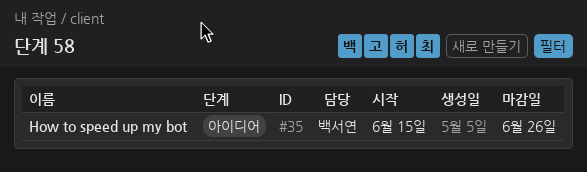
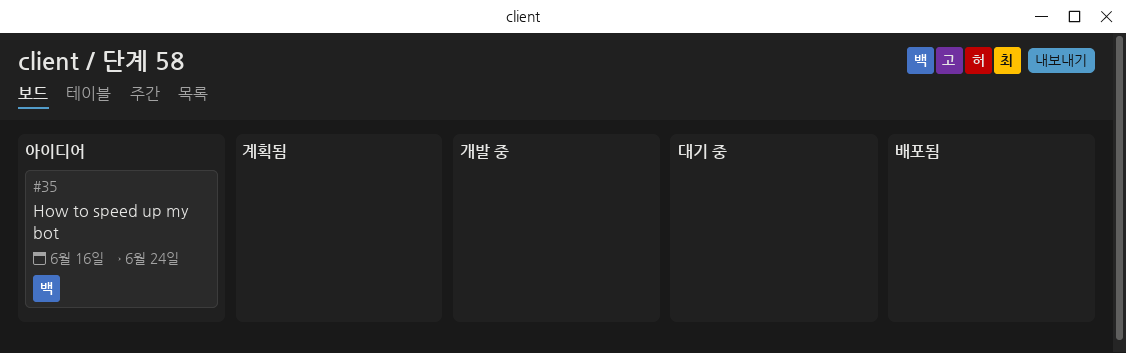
#35, start: Jun 15 -> Jun 16
#35, due: Jun 26 -> Jun 24

